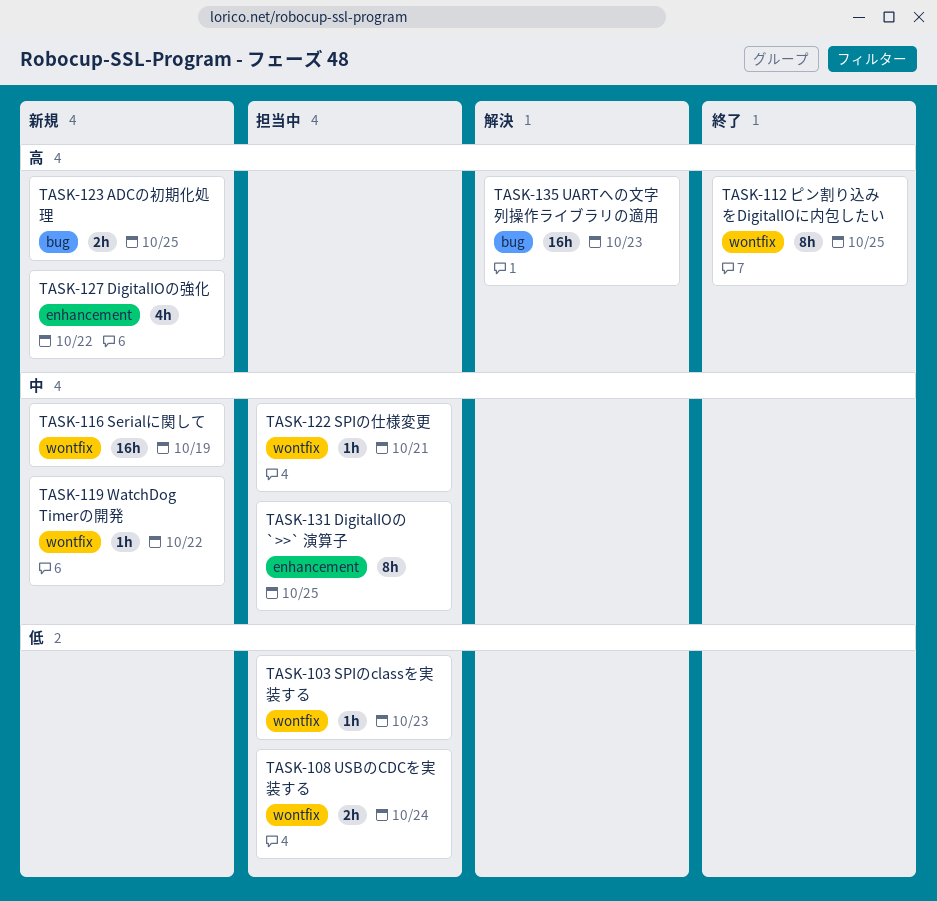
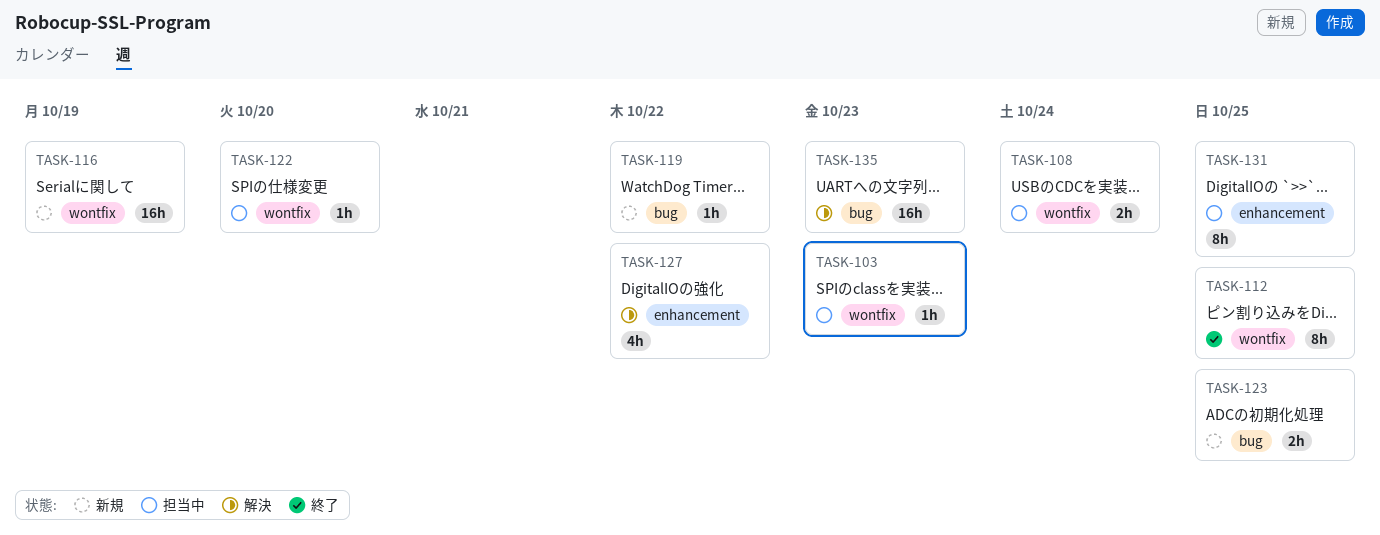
TASK-119, label: wontfix -> bug
TASK-122, due: Oct 21 -> Oct 20
TASK-127, status: 新規 -> 解決

